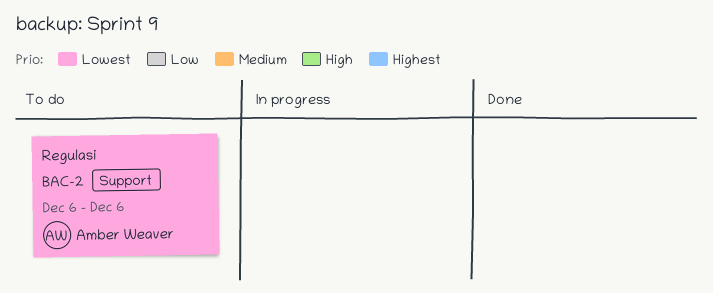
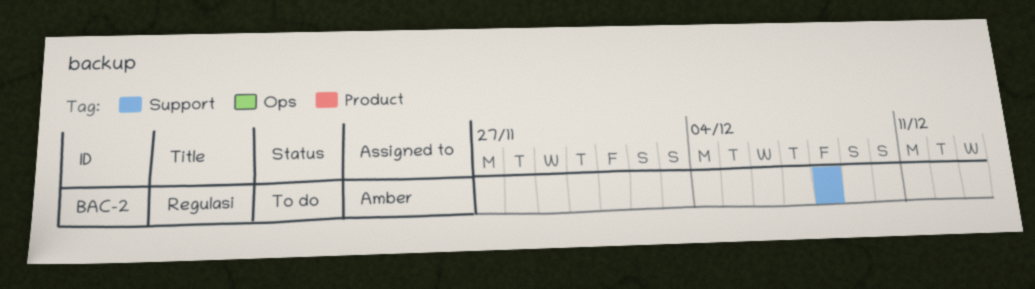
BAC-2, start: Dec 6 -> Dec 8
BAC-2, due: Dec 6 -> Dec 8

